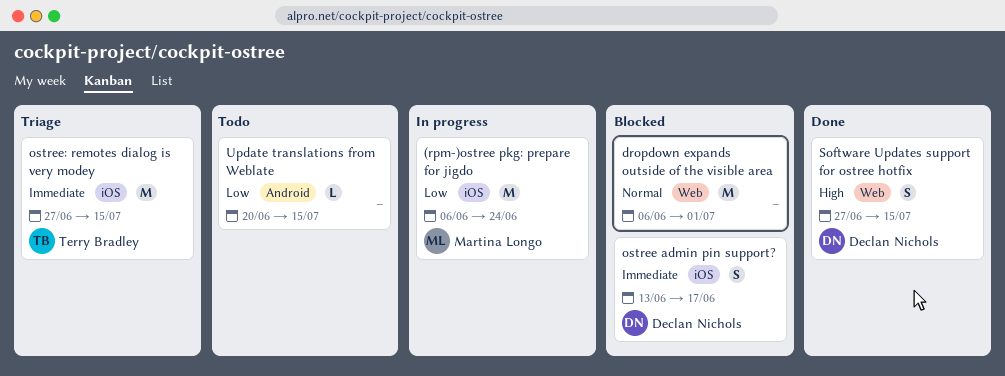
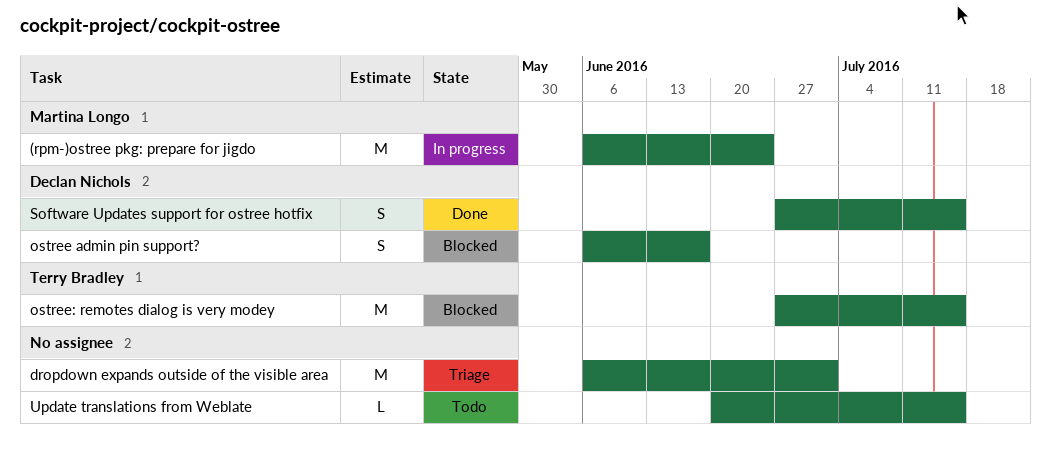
dropdown expands outside of the visible area, status: Blocked -> Triage
ostree admin pin support?, start: Jun 13 -> Jun 6
ostree: remotes dialog is very modey, status: Triage -> Blocked

